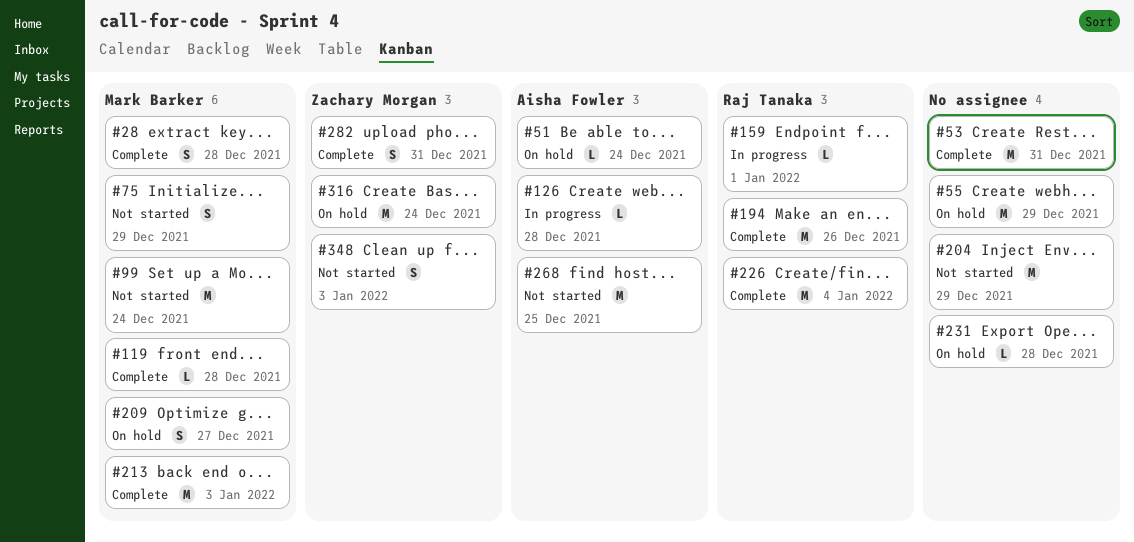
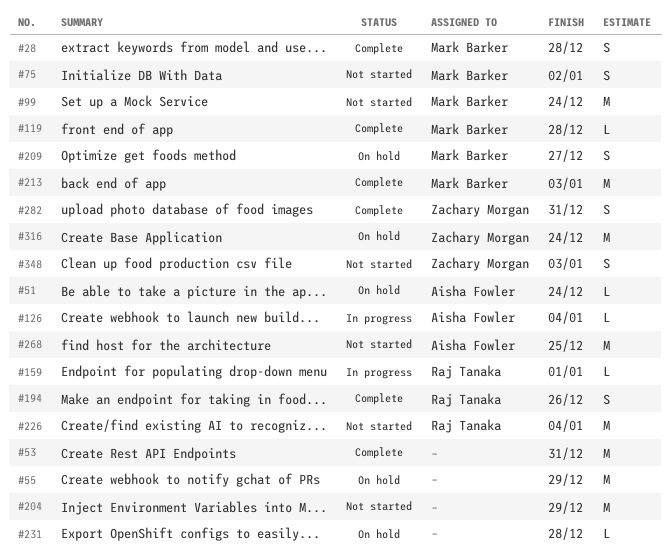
#75, due: Dec 29 -> Jan 2
#126, due: Dec 28 -> Jan 4
#194, estimate: M -> S
#226, status: Complete -> Not started

